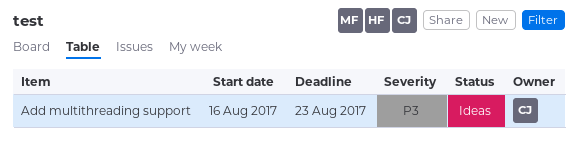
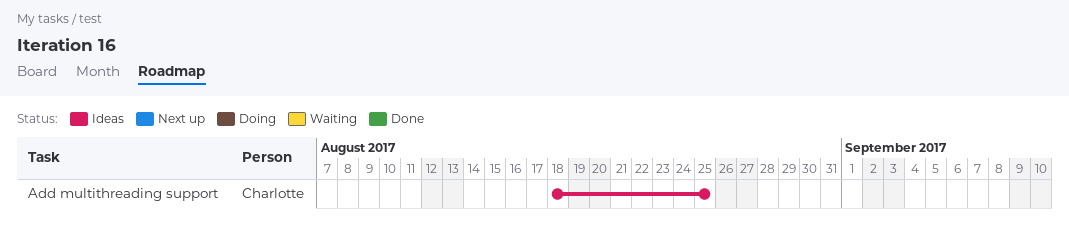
Add multithreading support, start: Aug 16 -> Aug 18
Add multithreading support, due: Aug 23 -> Aug 25

